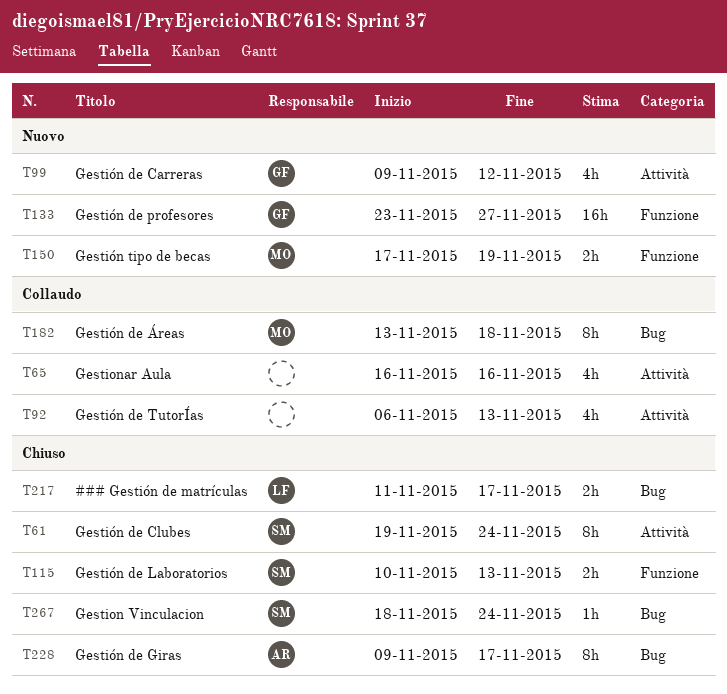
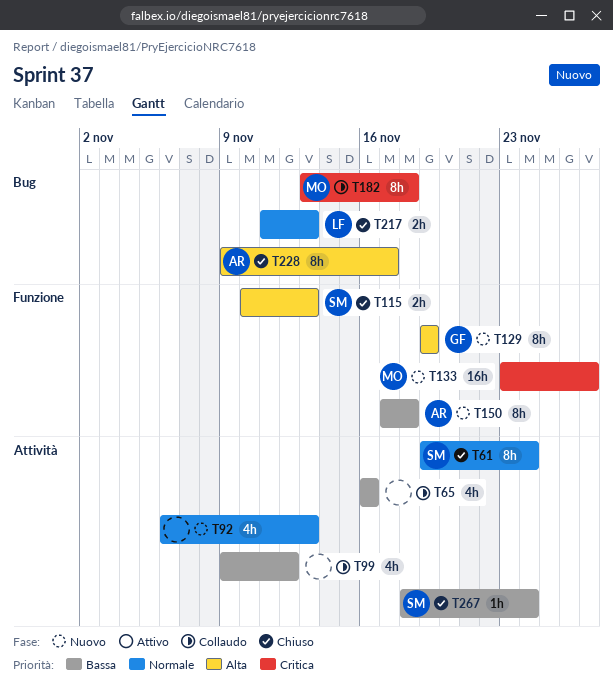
T92, status: Collaudo -> Nuovo
T99, status: Nuovo -> Collaudo
T99, owner: GF -> none
T129: none -> present
T133, owner: GF -> MO
T150, owner: MO -> AR
T150, estimate: 2h -> 8h
T150, due: Nov 19 -> Nov 18
T217, due: Nov 17 -> Nov 13
T267, label: Bug -> Attività

